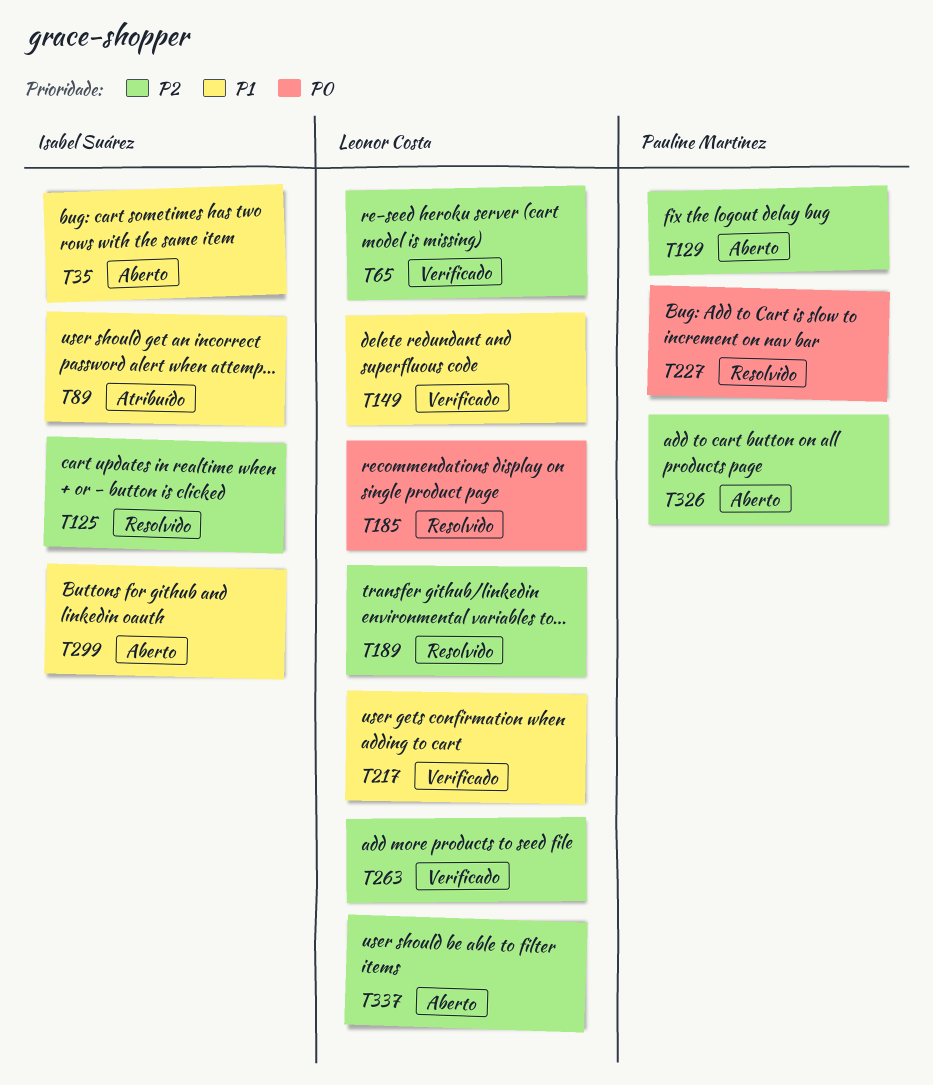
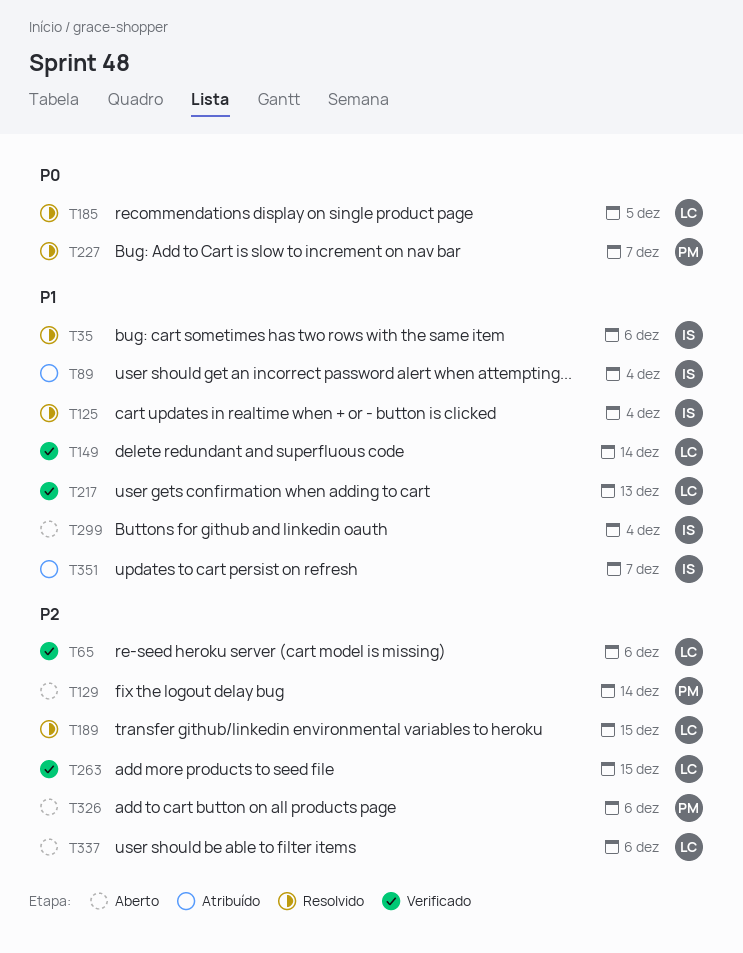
T35, status: Aberto -> Resolvido
T125, priority: P2 -> P1
T351: none -> present

